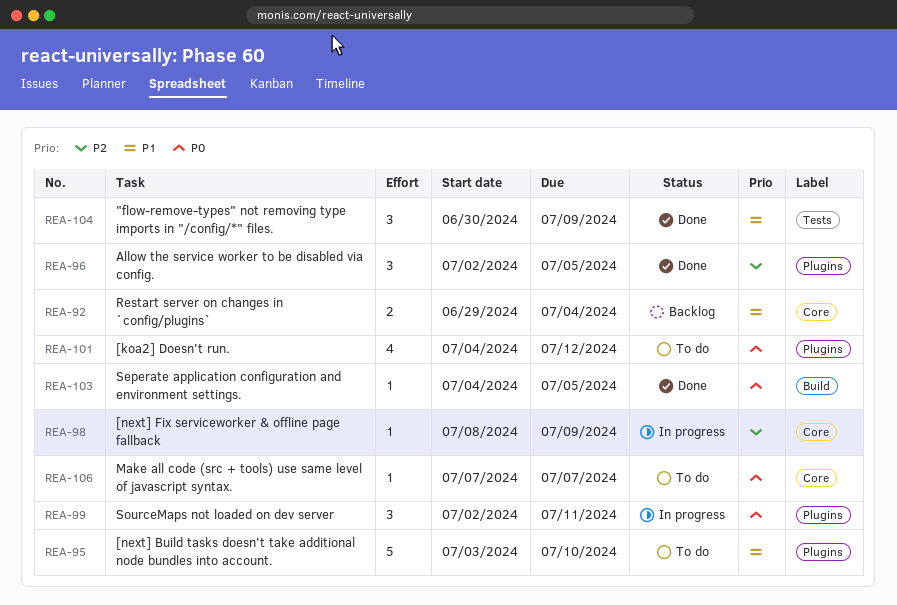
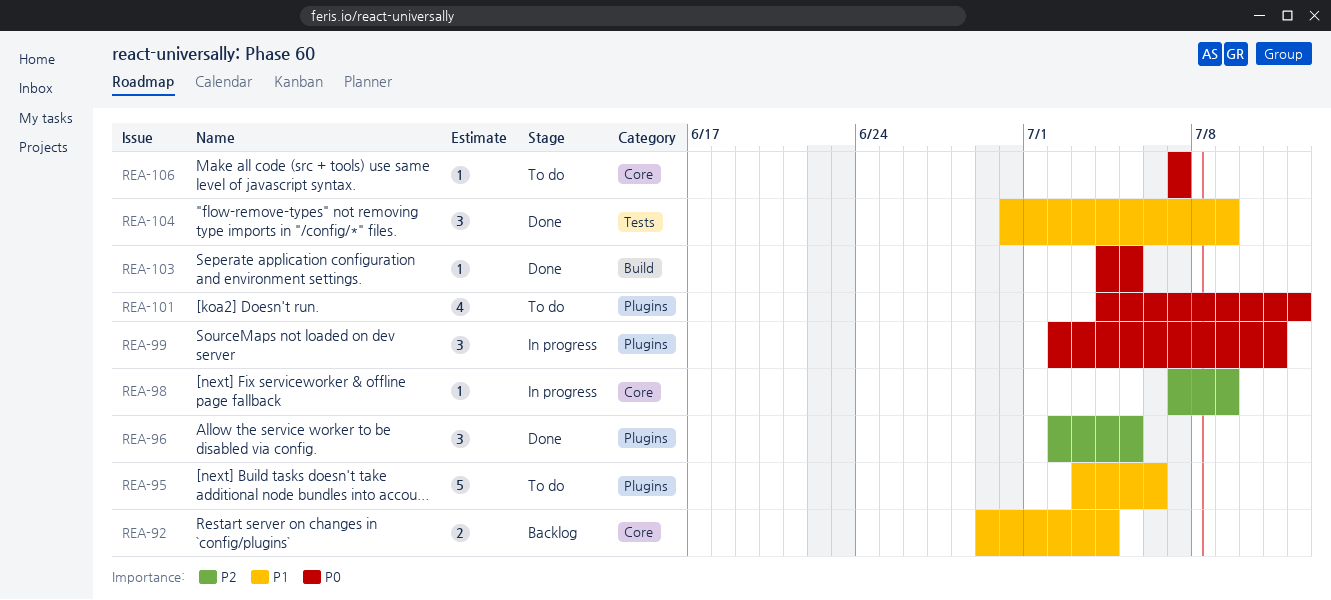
REA-95, due: Jul 10 -> Jul 6
REA-98, start: Jul 8 -> Jul 7

